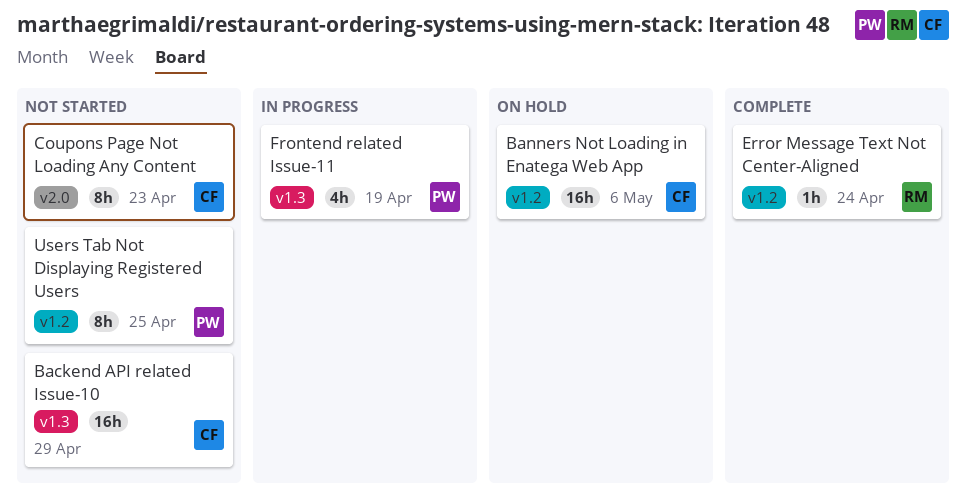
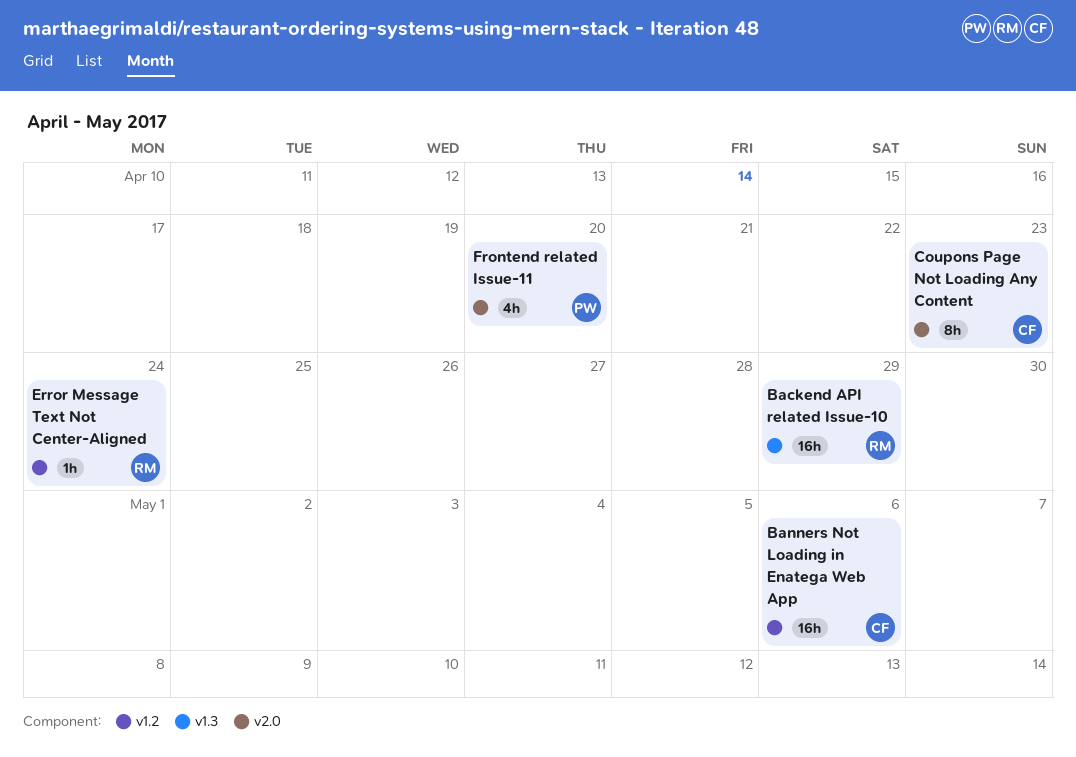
Backend API related Issue-10, owner: CF -> RM
Frontend related Issue-11, label: v1.3 -> v2.0
Frontend related Issue-11, due: Apr 19 -> Apr 20
Users Tab Not Displaying Registered Users: present -> none

